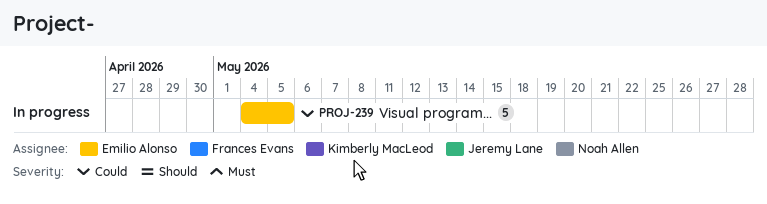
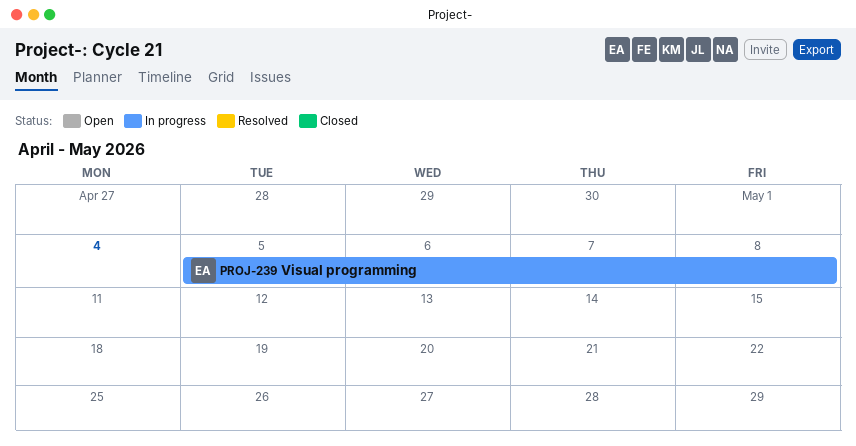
PROJ-239, start: May 4 -> May 5
PROJ-239, due: May 5 -> May 8

